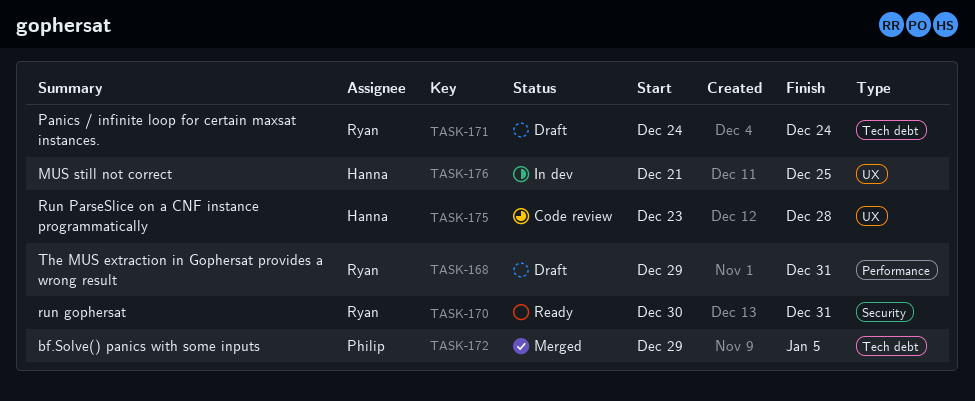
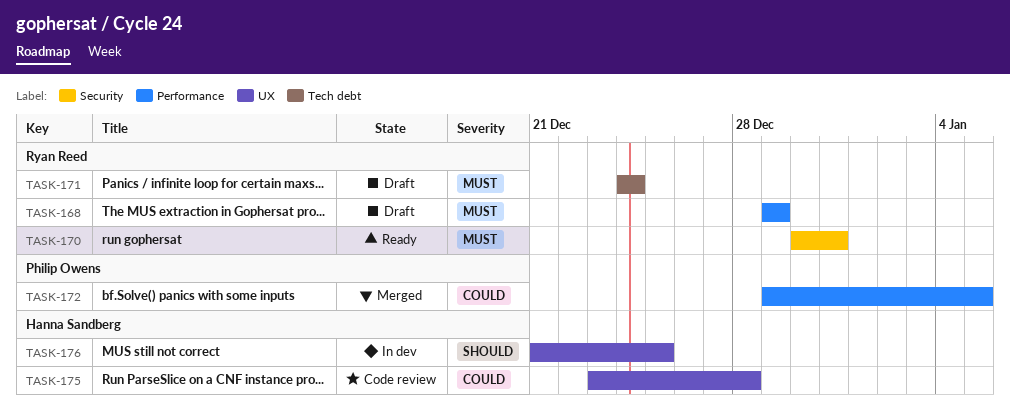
TASK-168, due: Dec 31 -> Dec 29
TASK-172, label: Tech debt -> Performance

